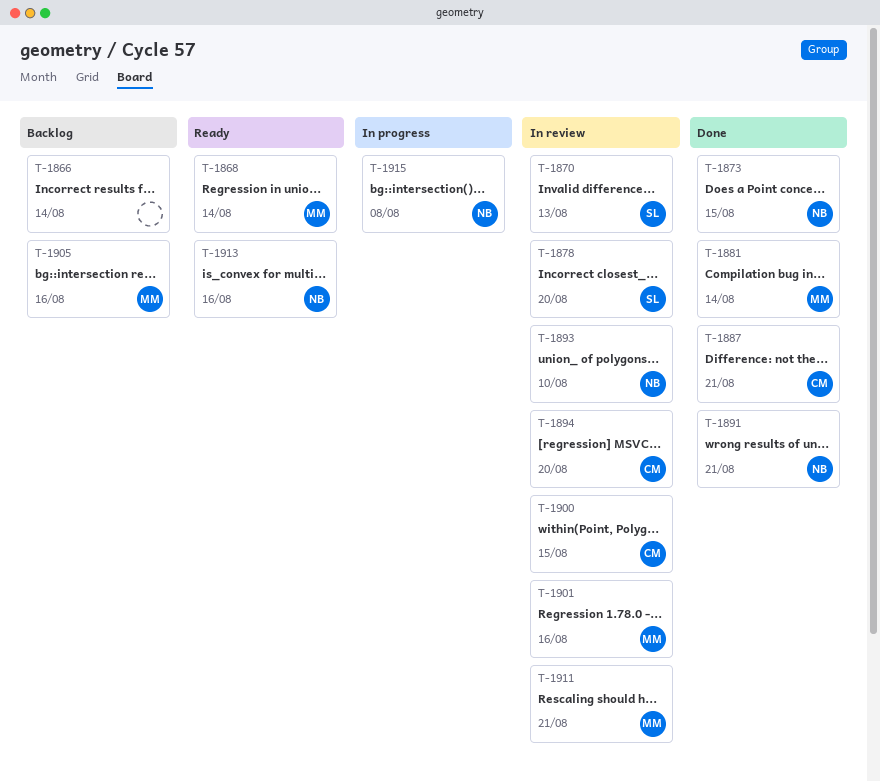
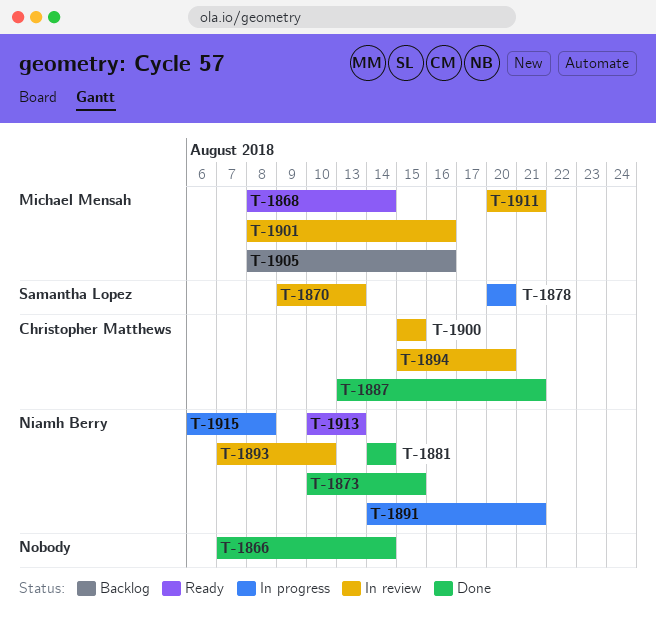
T-1866, status: Backlog -> Done
T-1878, status: In review -> In progress
T-1881, owner: Michael Mensah -> Niamh Berry
T-1891, status: Done -> In progress
T-1913, due: Aug 16 -> Aug 13

